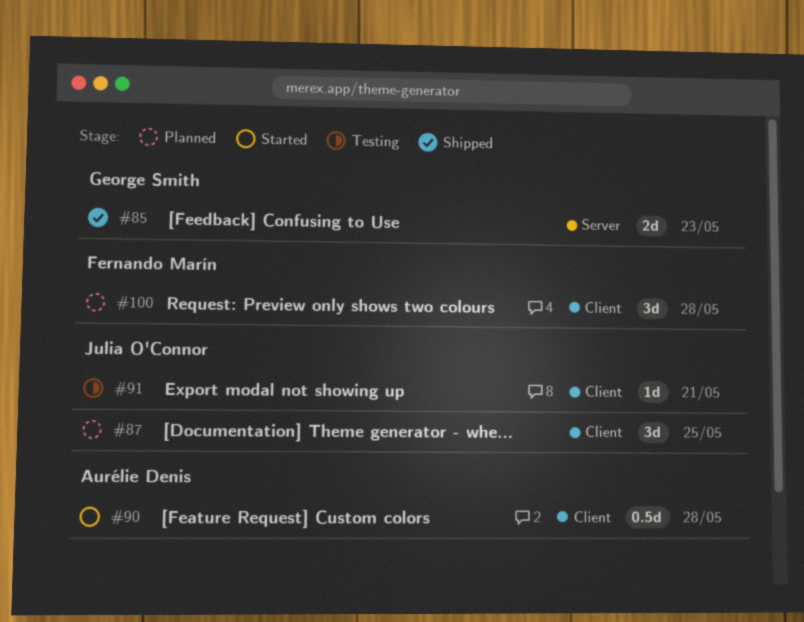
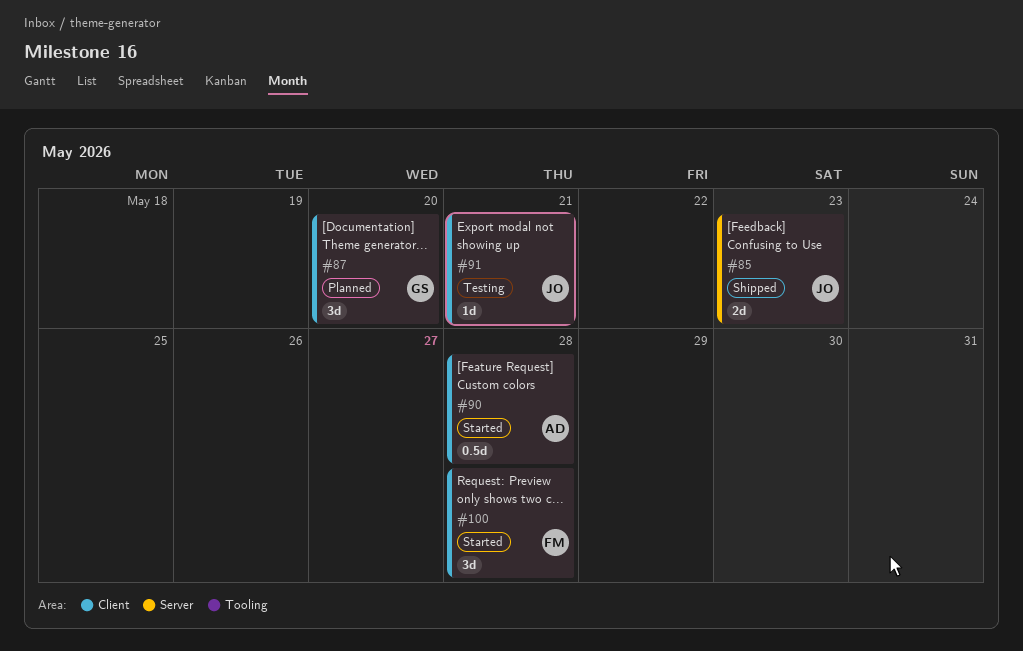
#85, owner: George Smith -> Julia O'Connor
#87, owner: Julia O'Connor -> George Smith
#87, due: May 25 -> May 20
#100, status: Planned -> Started

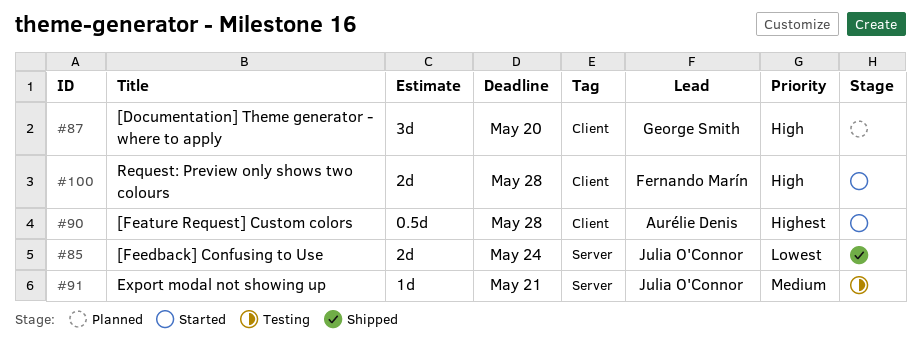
#85, due: May 23 -> May 24
#91, label: Client -> Server
#100, estimate: 3d -> 2d

